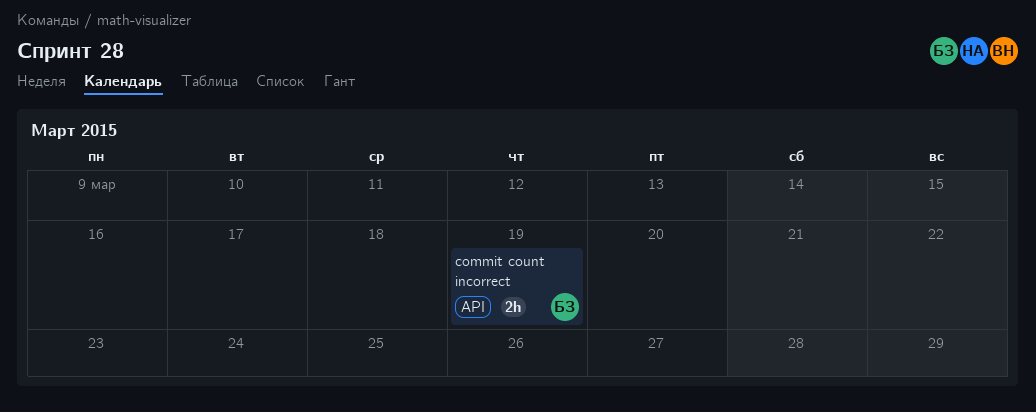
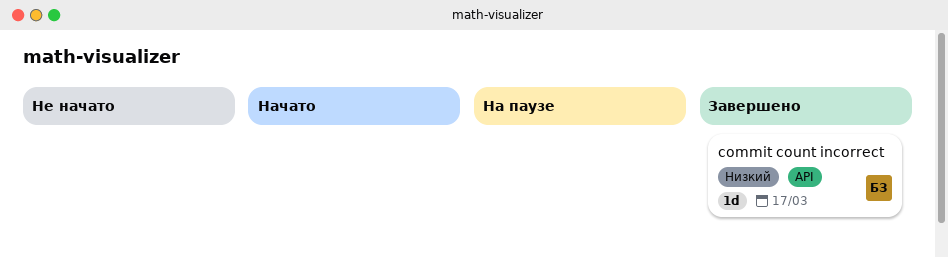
commit count incorrect, estimate: 2h -> 1d
commit count incorrect, due: Mar 19 -> Mar 17

